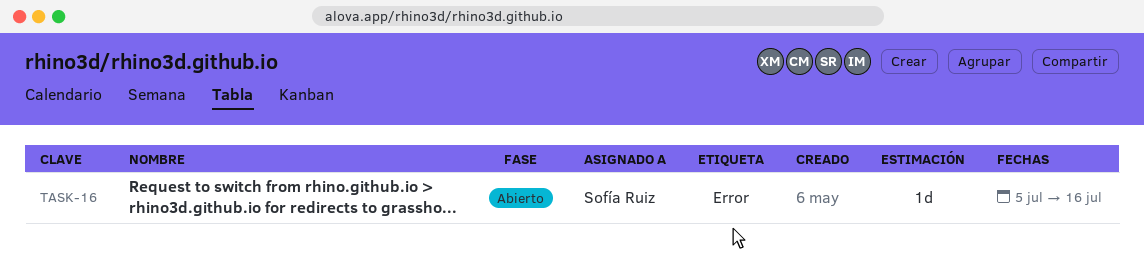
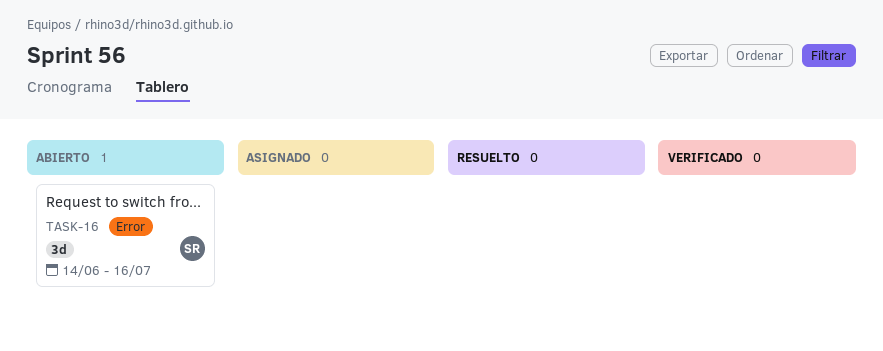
TASK-16, estimate: 1d -> 3d
TASK-16, start: Jul 5 -> Jun 14

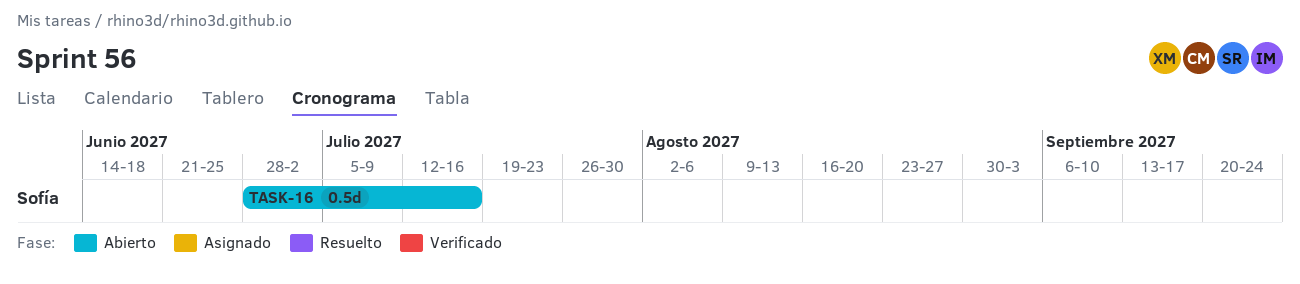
TASK-16, estimate: 3d -> 0.5d
TASK-16, start: Jun 14 -> Jun 28

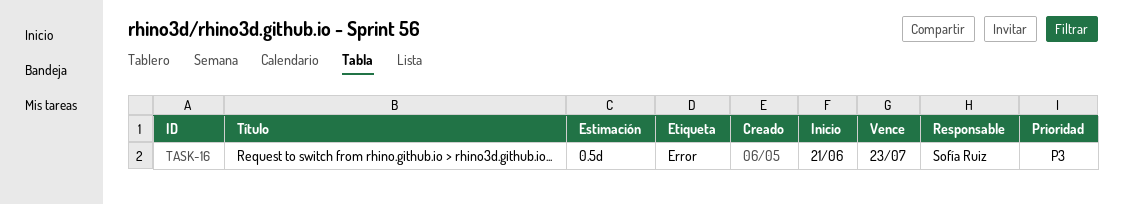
TASK-16, start: Jun 28 -> Jun 21
TASK-16, due: Jul 16 -> Jul 23

